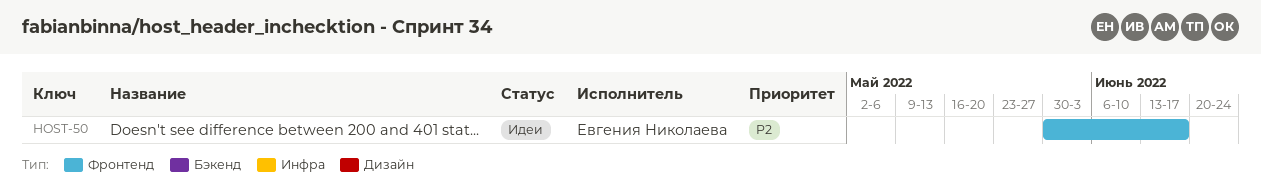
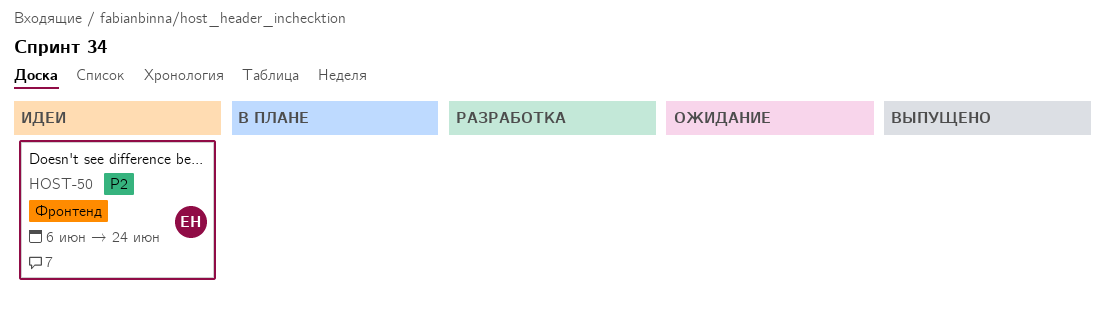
HOST-50, start: May 30 -> Jun 6
HOST-50, due: Jun 17 -> Jun 24

